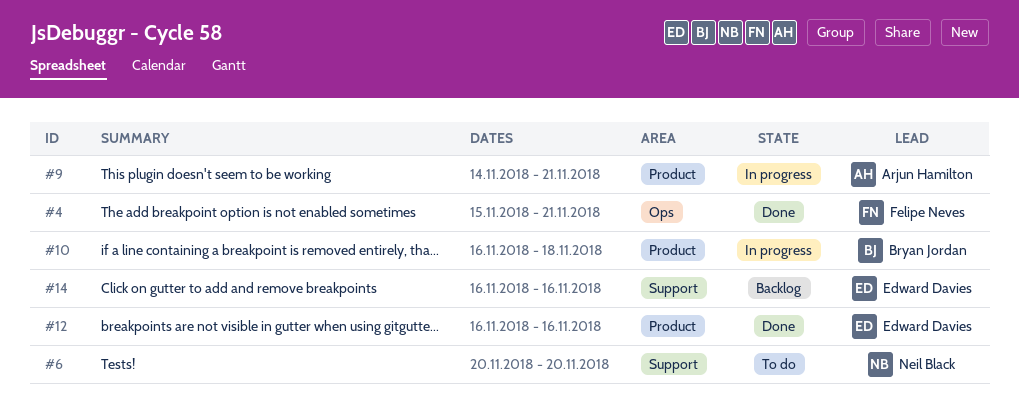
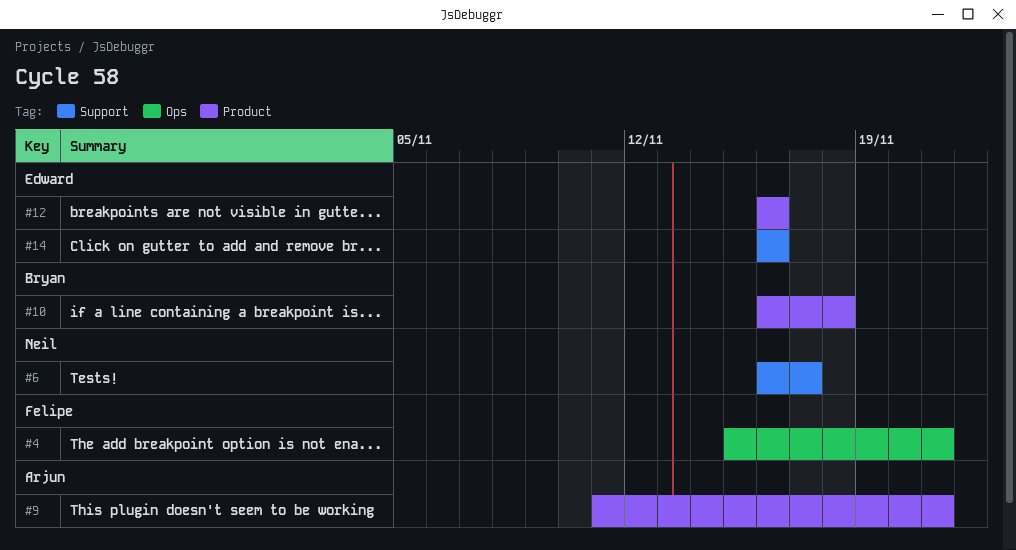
#6, start: Nov 20 -> Nov 16
#6, due: Nov 20 -> Nov 17
#9, start: Nov 14 -> Nov 11

